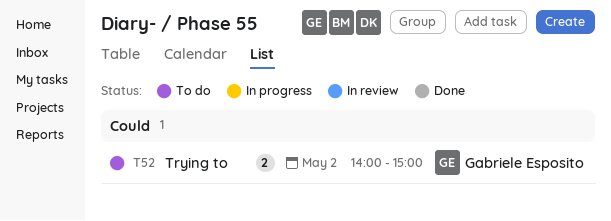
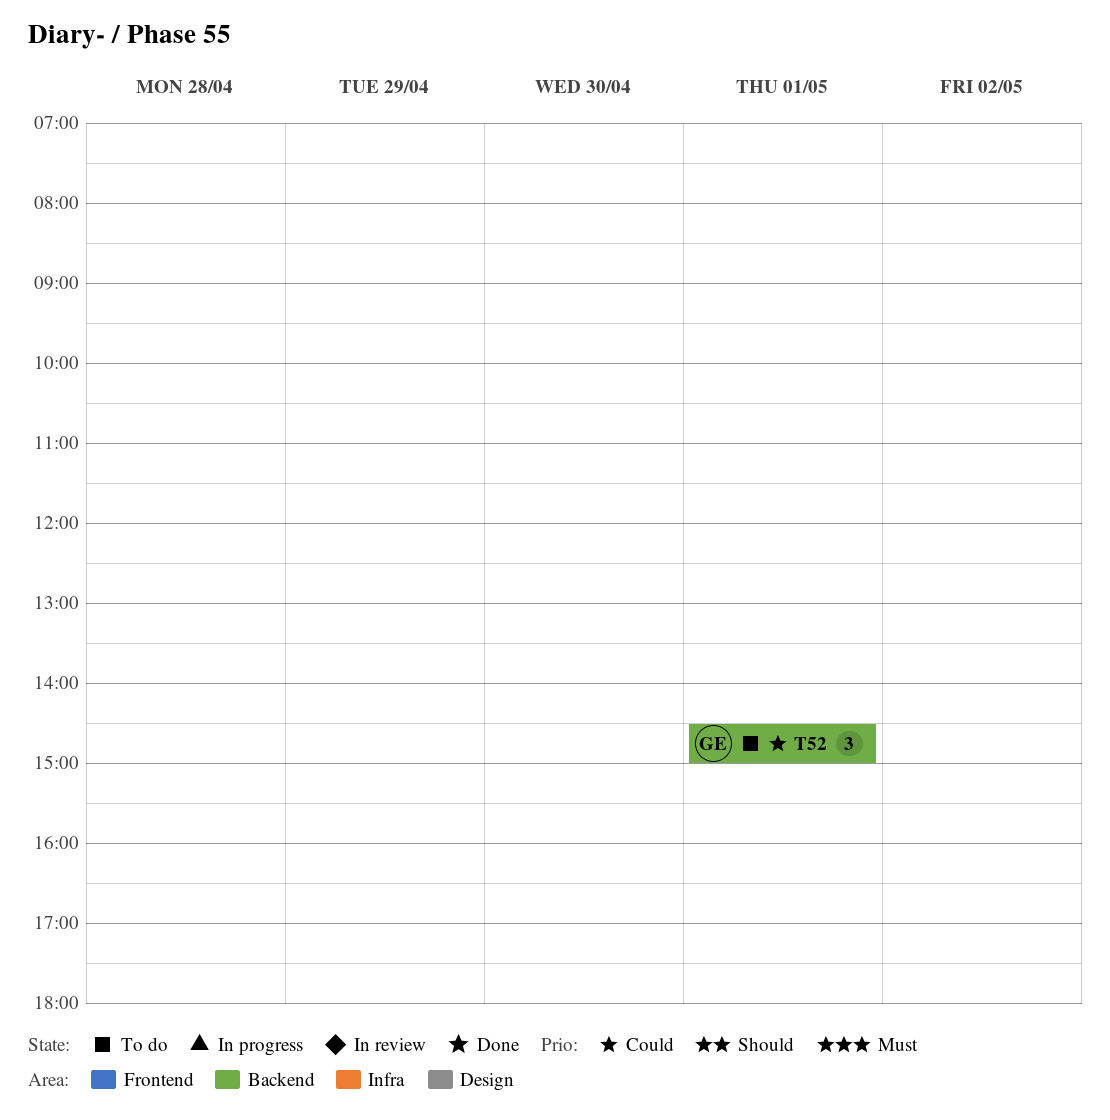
T52, estimate: 2 -> 3
T52, day: May 2 -> May 1
T52, begins: 14:00 -> 14:30

